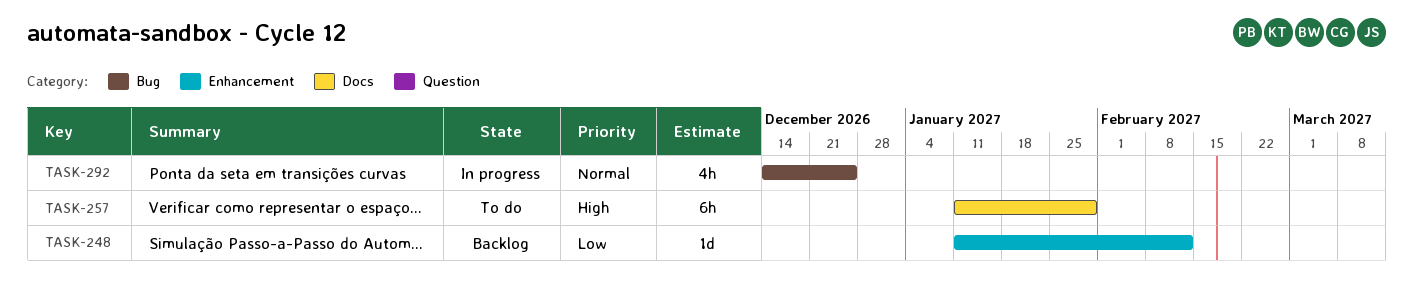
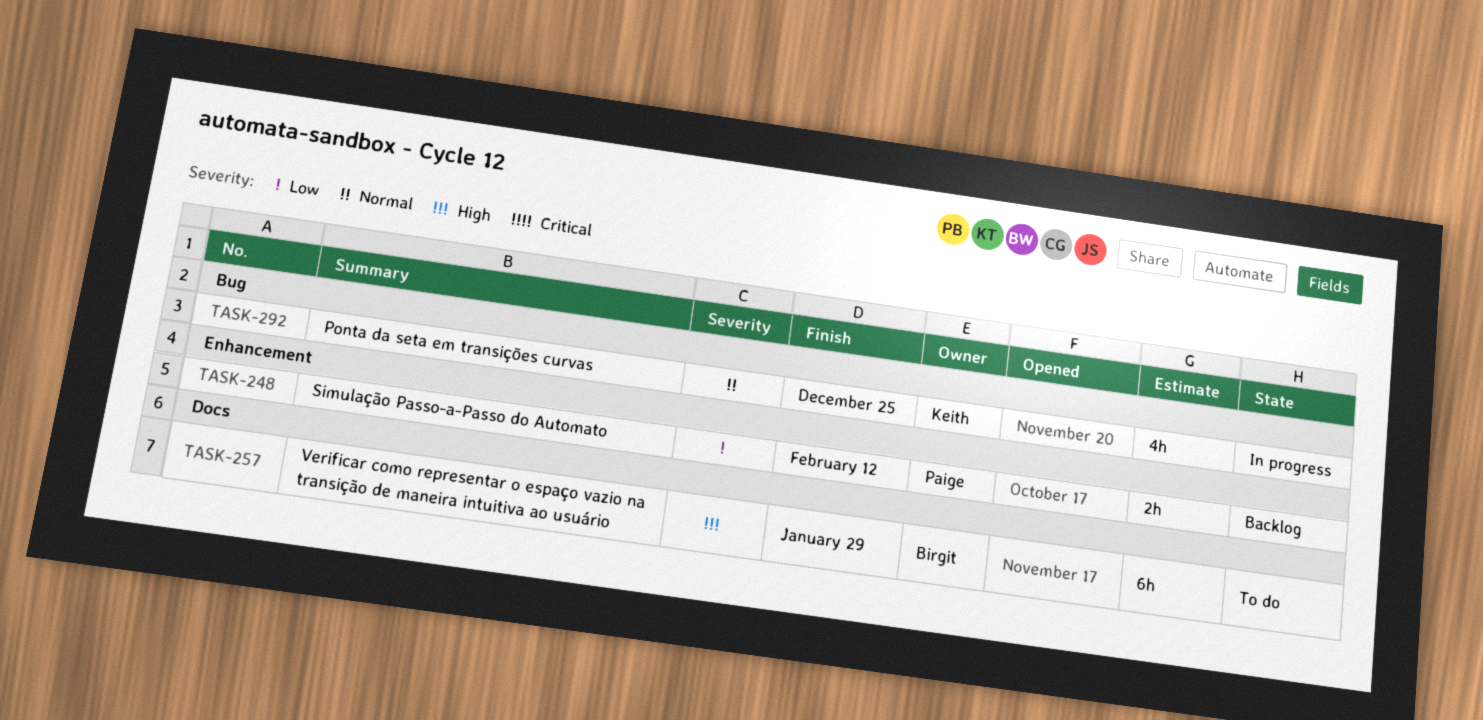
TASK-248, estimate: 1d -> 2h

